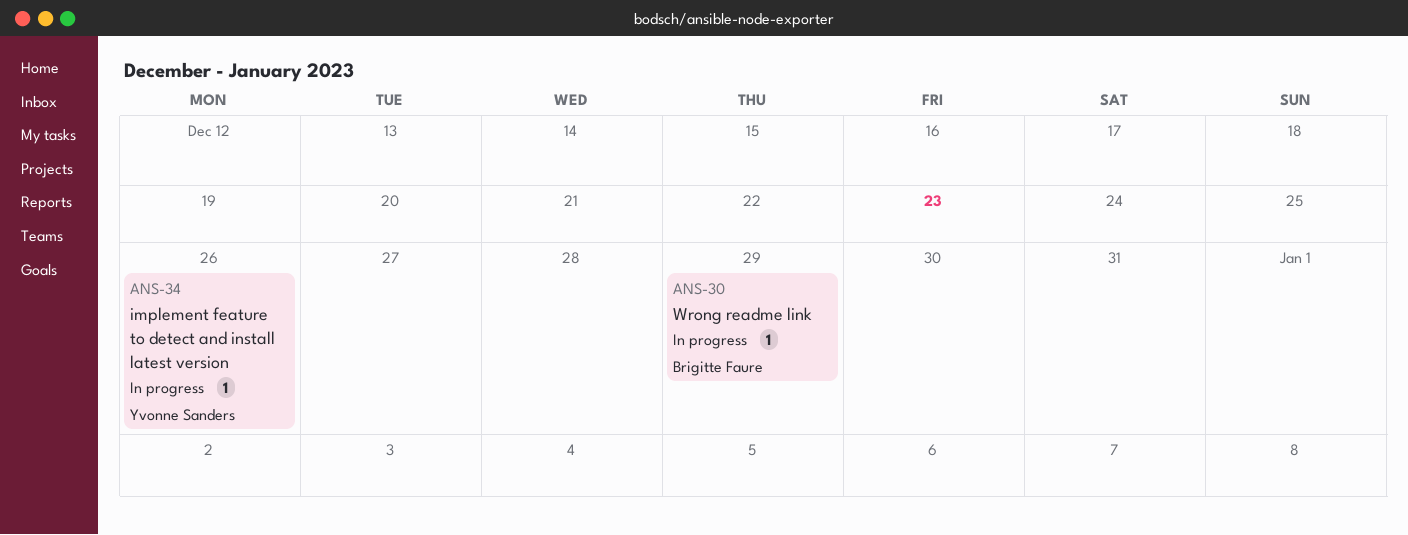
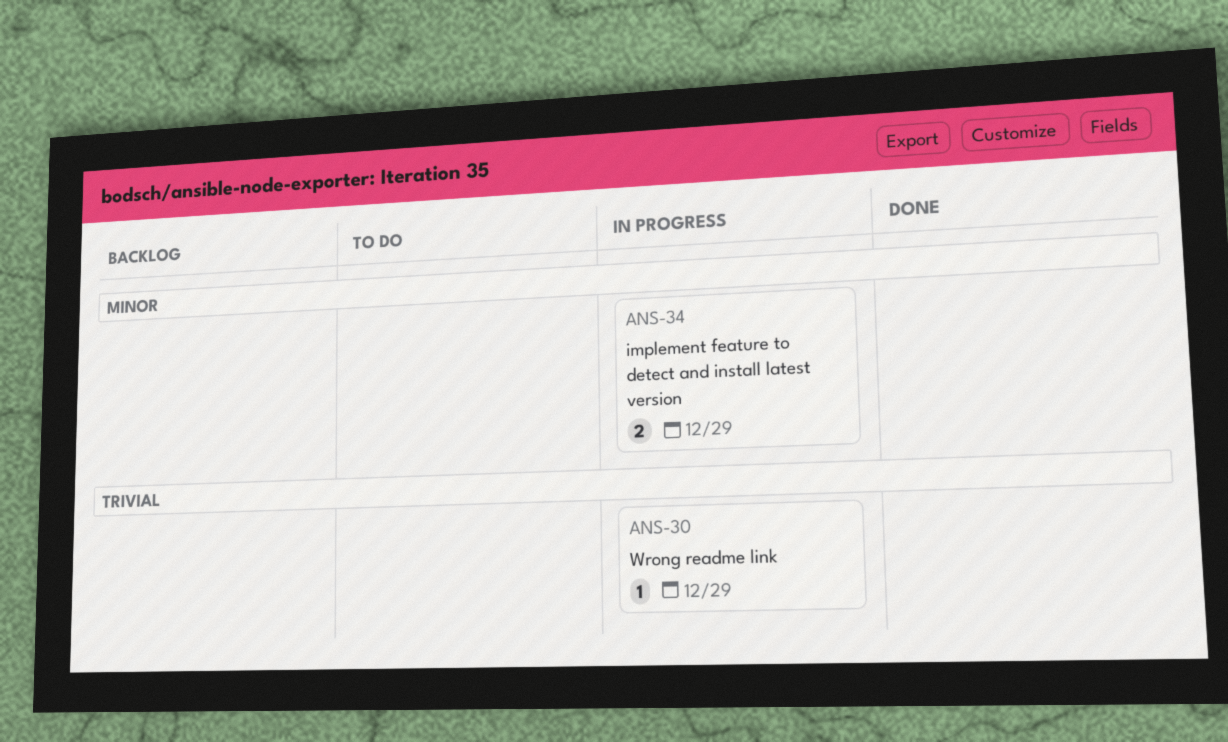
ANS-34, estimate: 1 -> 2
ANS-34, due: Dec 26 -> Dec 29

